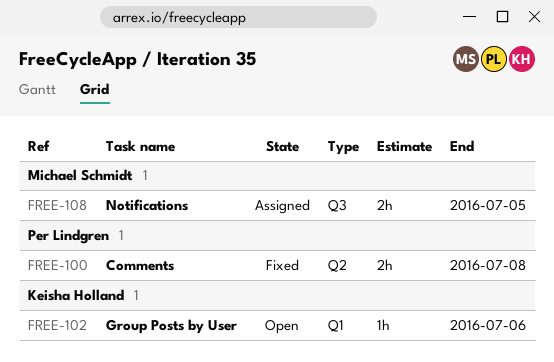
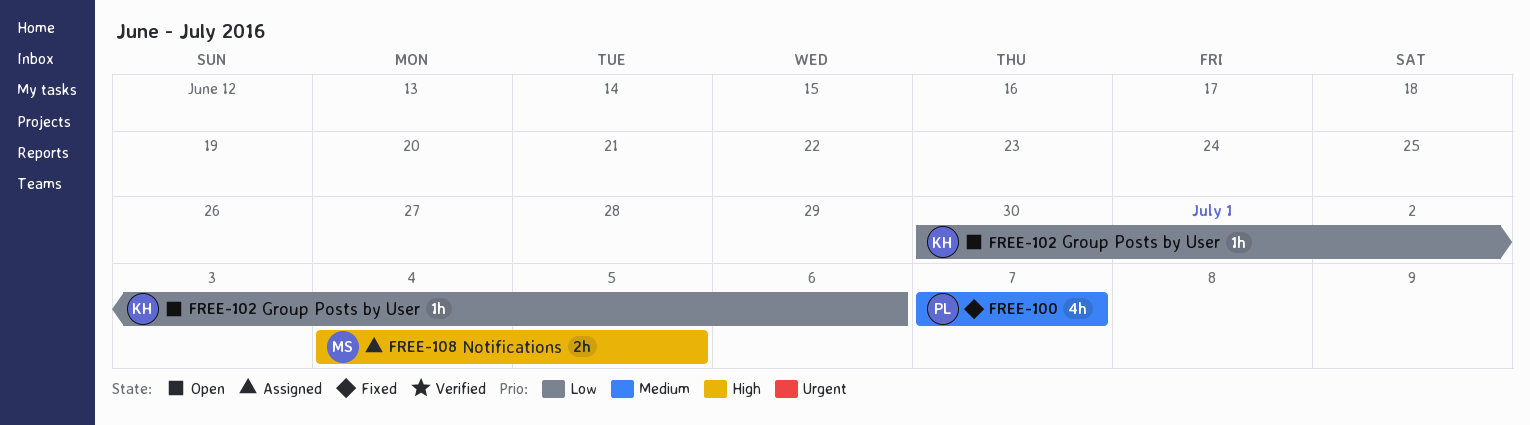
FREE-100, estimate: 2h -> 4h
FREE-100, due: Jul 8 -> Jul 7

